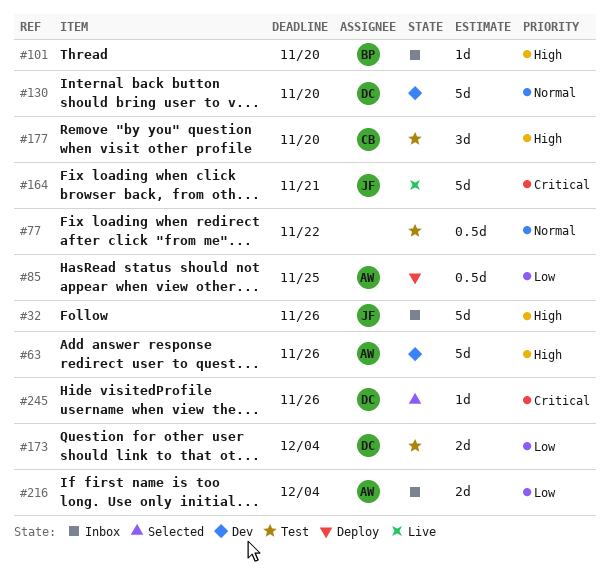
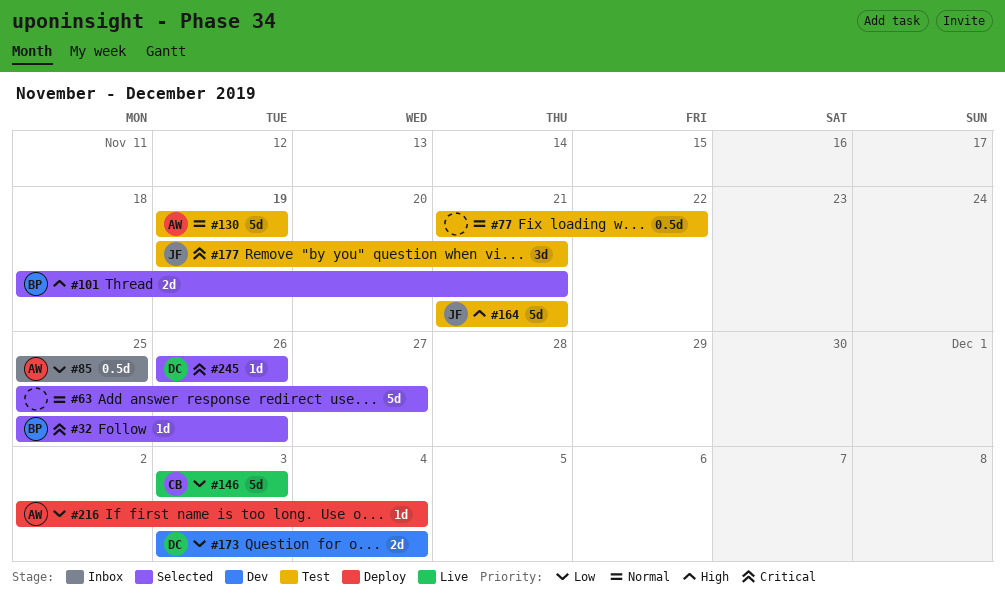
#32, status: Inbox -> Selected
#32, owner: JF -> BP
#32, priority: High -> Critical
#32, estimate: 5d -> 1d
#63, status: Dev -> Selected
#63, owner: AW -> none
#63, priority: High -> Normal
#63, due: Nov 26 -> Nov 27
#85, status: Deploy -> Inbox
#101, status: Inbox -> Selected
#101, estimate: 1d -> 2d
#101, due: Nov 20 -> Nov 21
#130, status: Dev -> Test
#130, owner: DC -> AW
#130, due: Nov 20 -> Nov 19
#146: none -> present
#164, status: Live -> Test
#164, priority: Critical -> High
#173, status: Test -> Dev
#177, owner: CB -> JF
#177, priority: High -> Critical
#177, due: Nov 20 -> Nov 21
#216, status: Inbox -> Deploy
#216, estimate: 2d -> 1d

